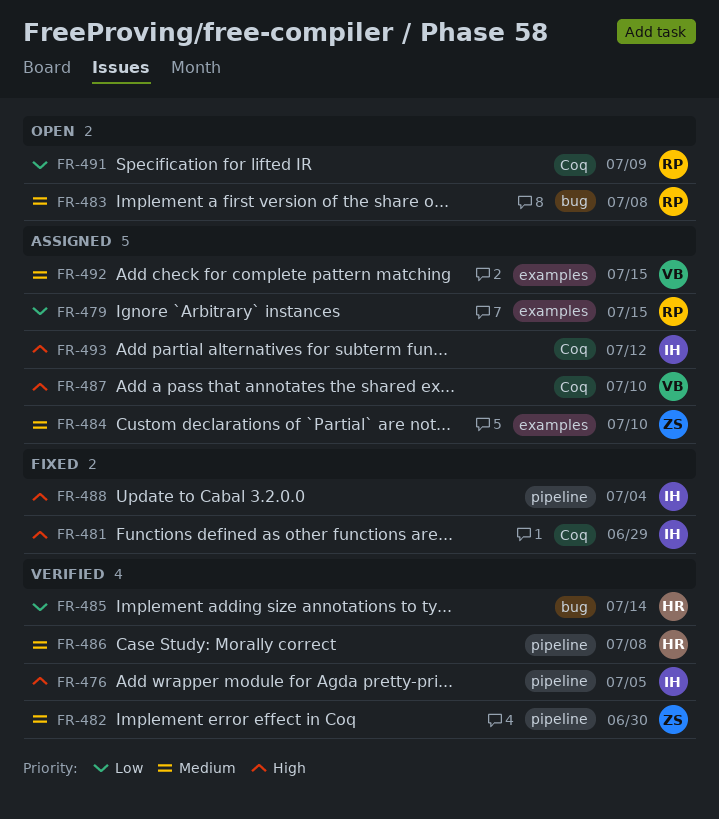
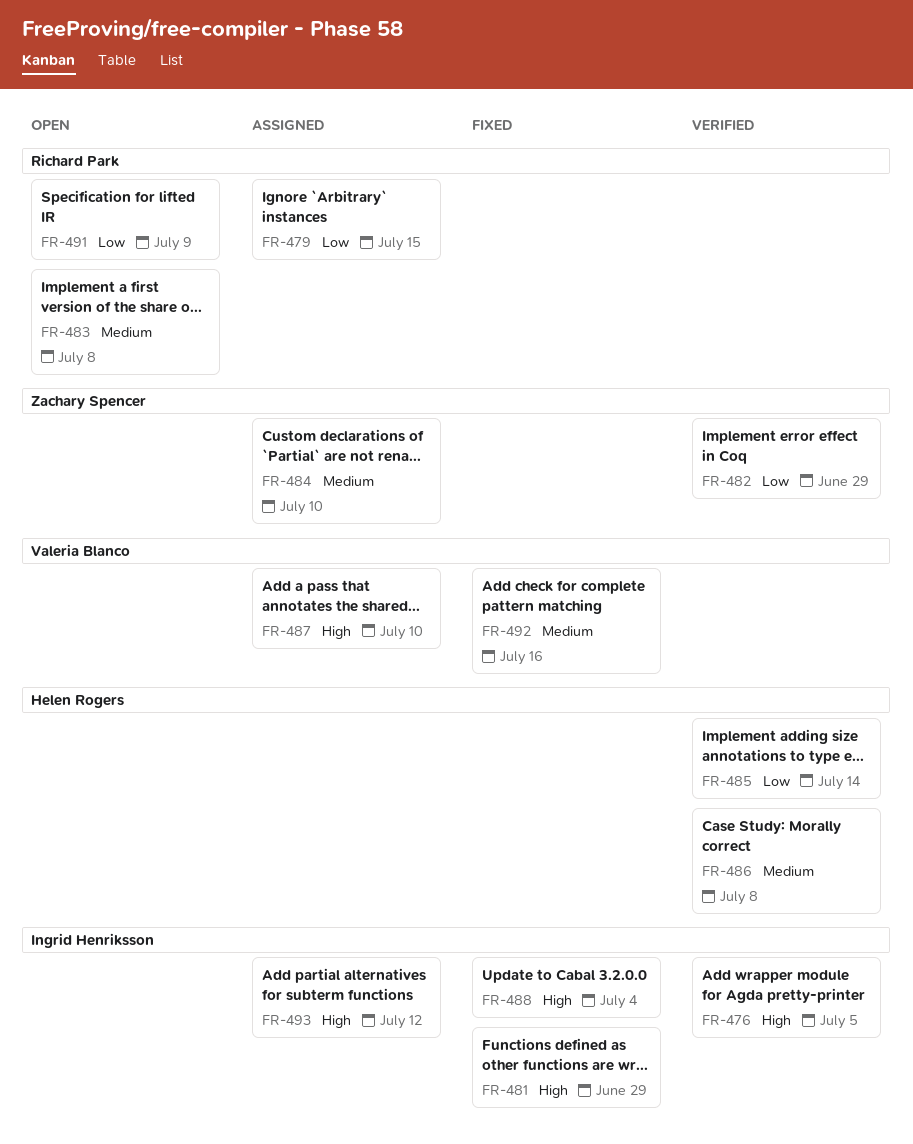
FR-482, priority: Medium -> Low
FR-482, due: Jun 30 -> Jun 29
FR-492, status: Assigned -> Fixed
FR-492, due: Jul 15 -> Jul 16

